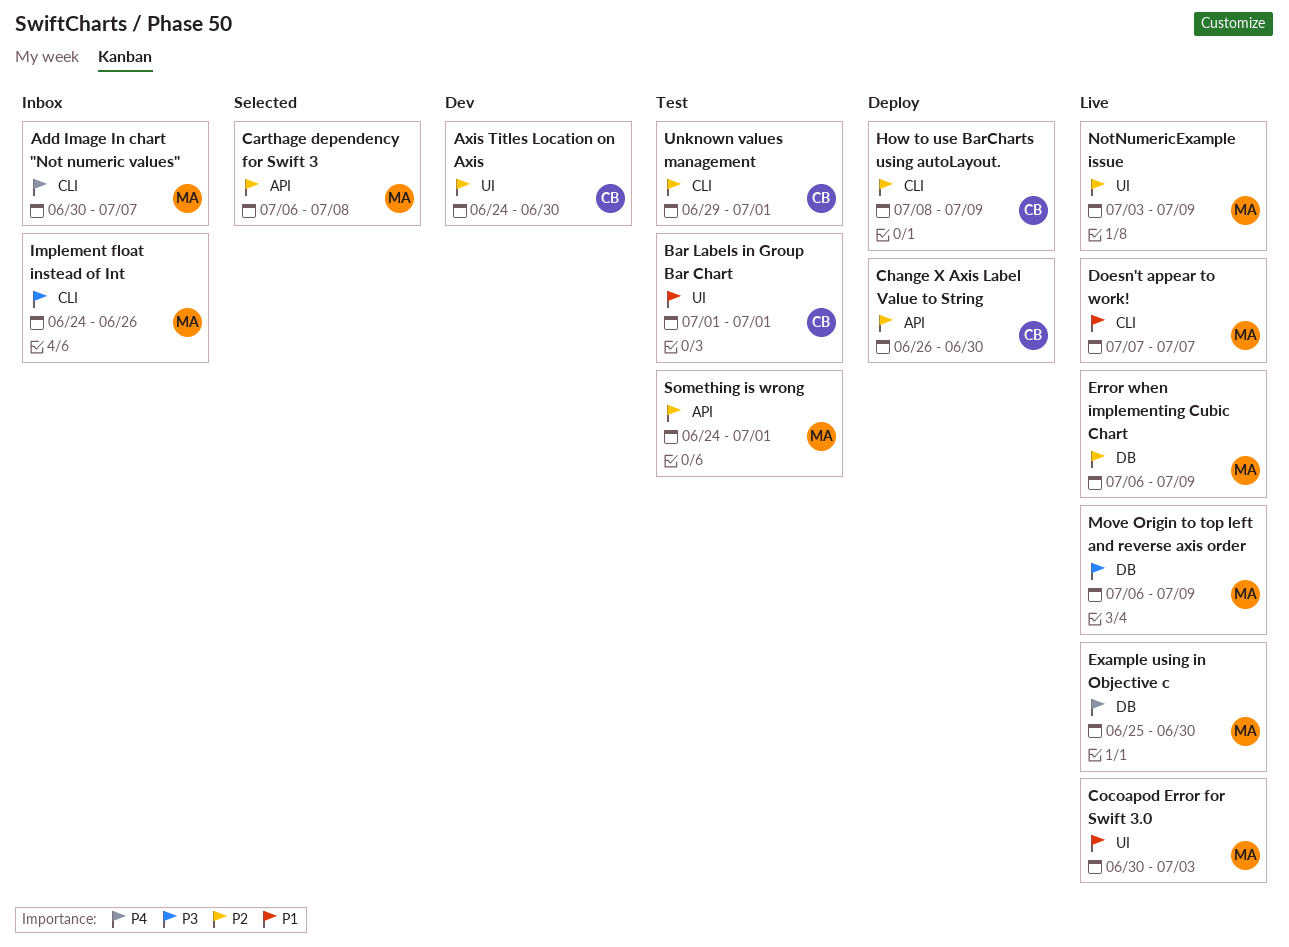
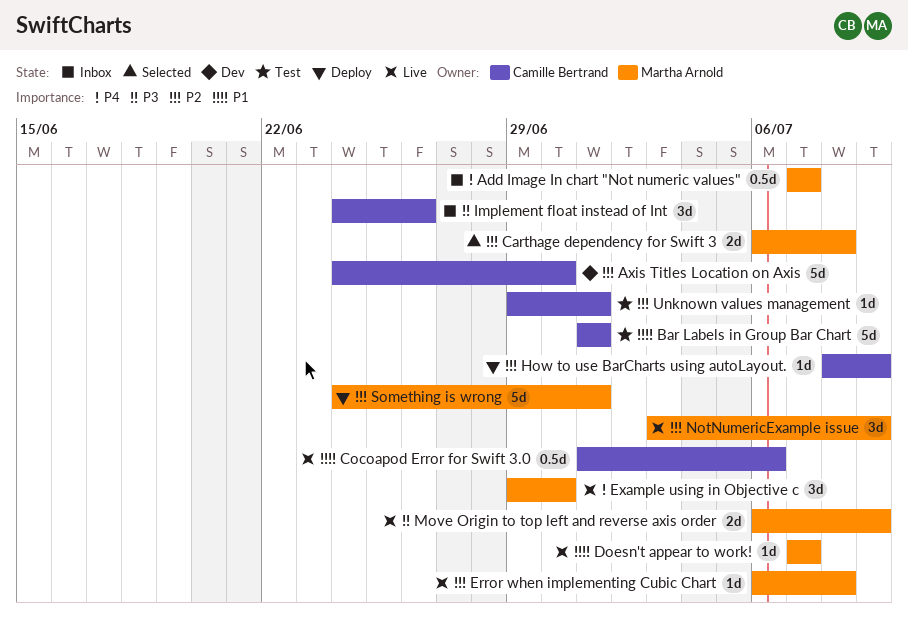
Add Image In chart "Not numeric values", start: Jun 30 -> Jul 7
Change X Axis Label Value to String: present -> none
Cocoapod Error for Swift 3.0, owner: Martha Arnold -> Camille Bertrand
Cocoapod Error for Swift 3.0, start: Jun 30 -> Jul 1
Cocoapod Error for Swift 3.0, due: Jul 3 -> Jul 6
Error when implementing Cubic Chart, due: Jul 9 -> Jul 8
Example using in Objective c, start: Jun 25 -> Jun 29
Implement float instead of Int, owner: Martha Arnold -> Camille Bertrand
Something is wrong, status: Test -> Deploy

